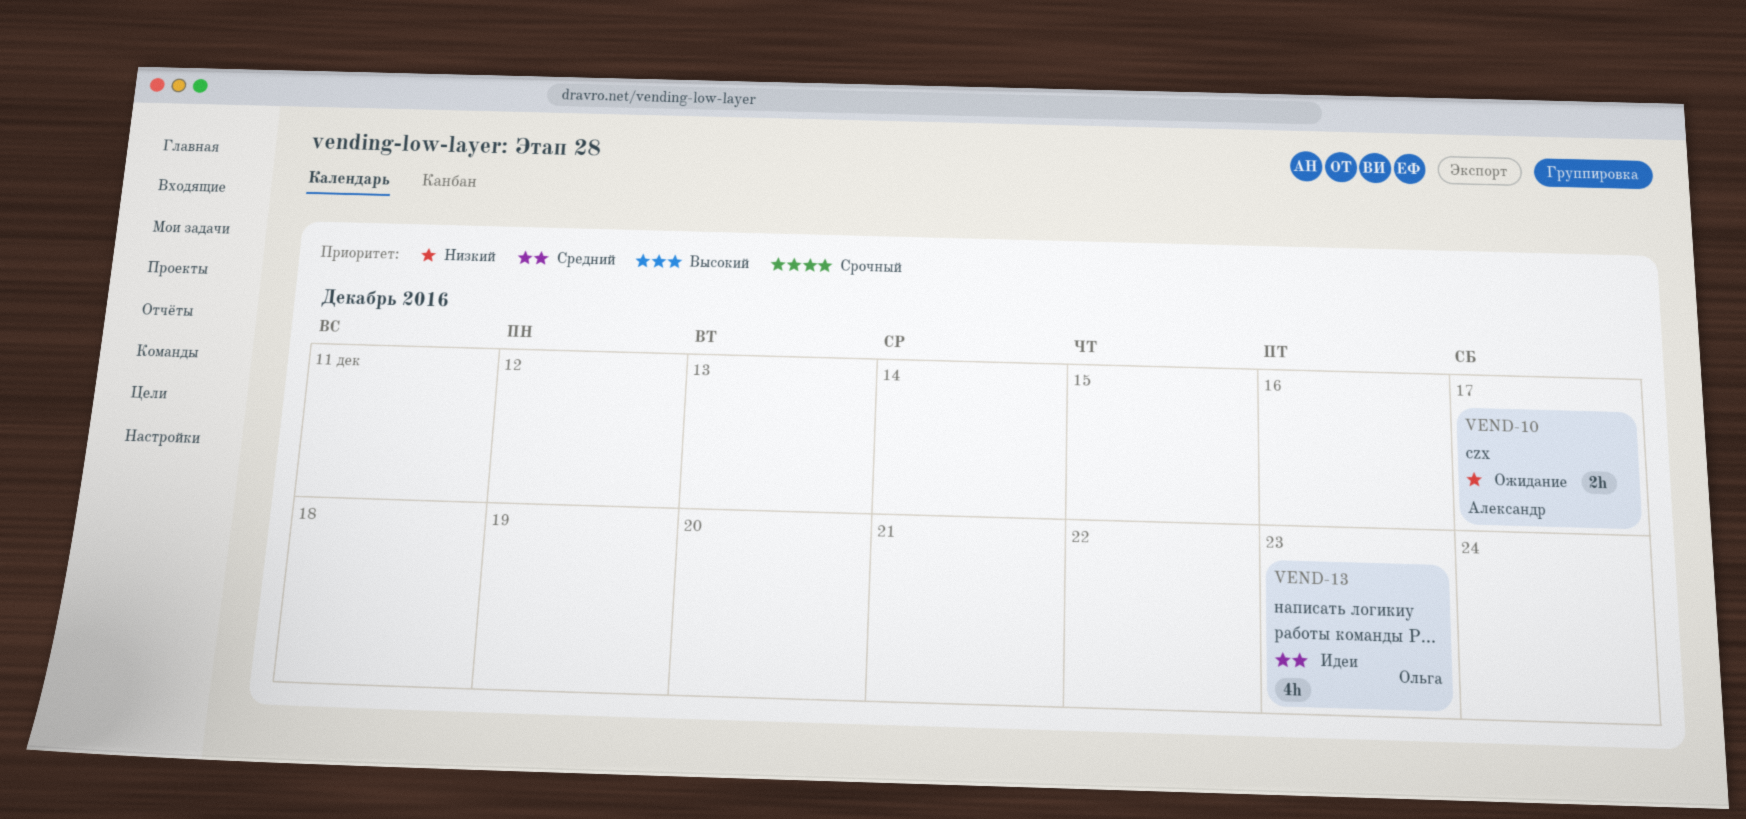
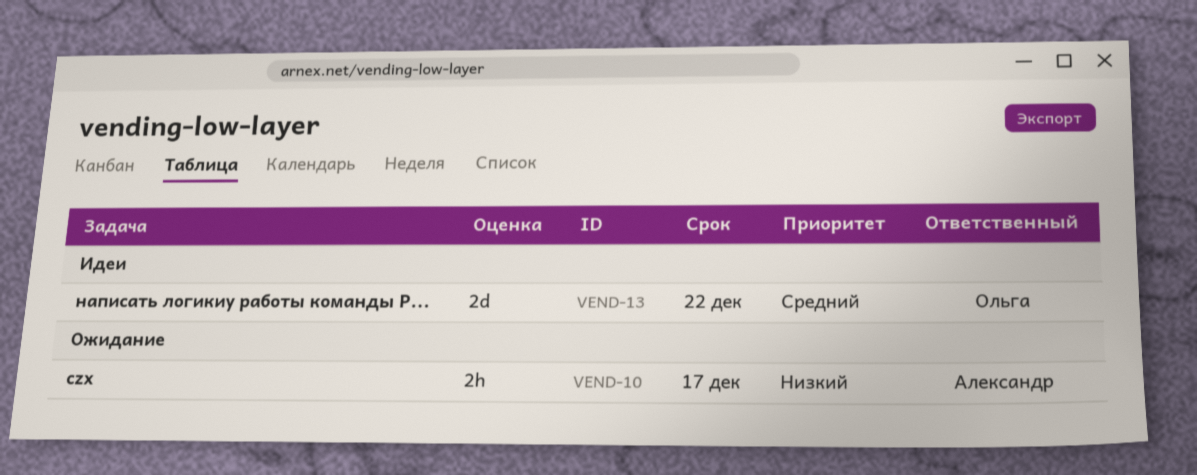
VEND-13, estimate: 4h -> 2d
VEND-13, due: Dec 23 -> Dec 22

